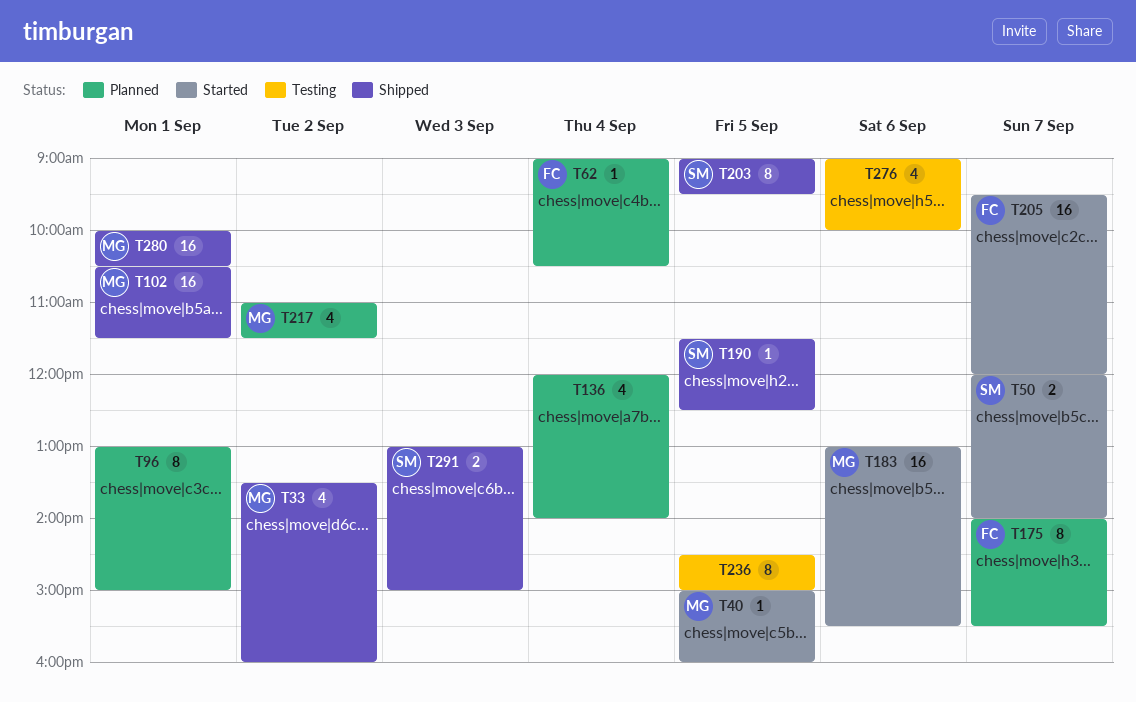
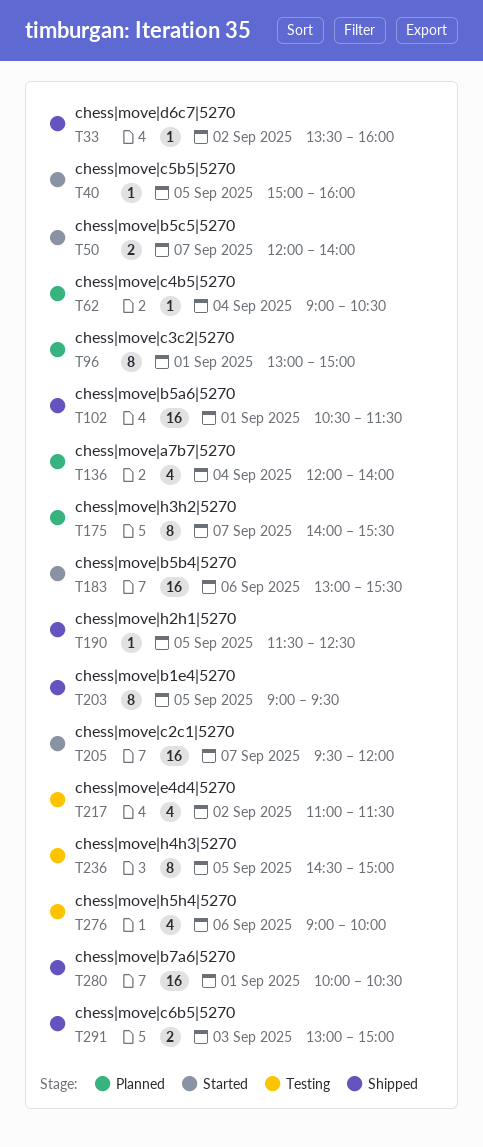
T33, estimate: 4 -> 1
T217, status: Planned -> Testing

